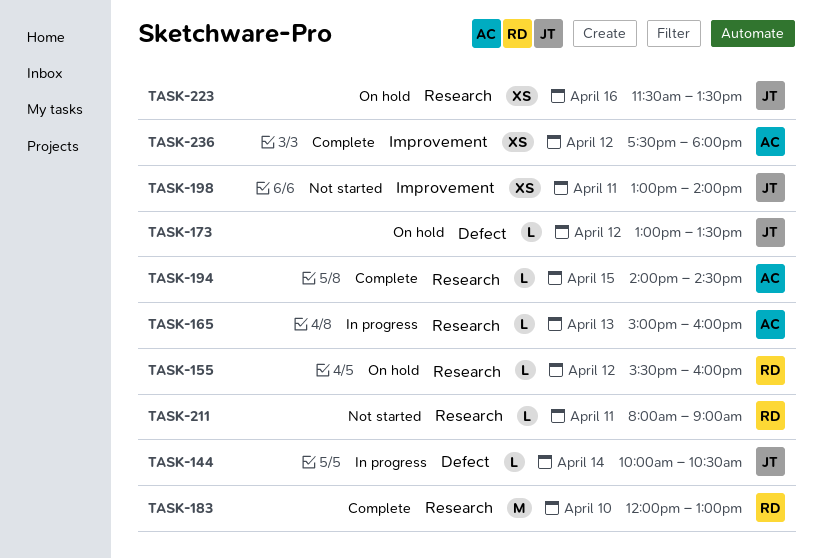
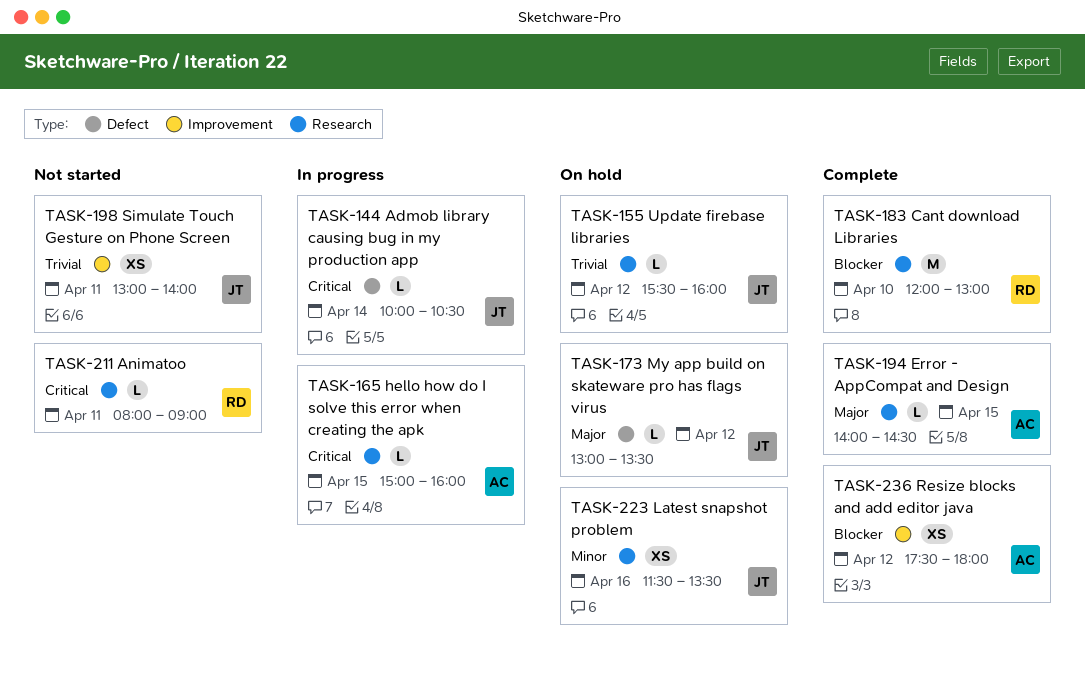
TASK-155, owner: RD -> JT
TASK-165, day: Apr 13 -> Apr 15

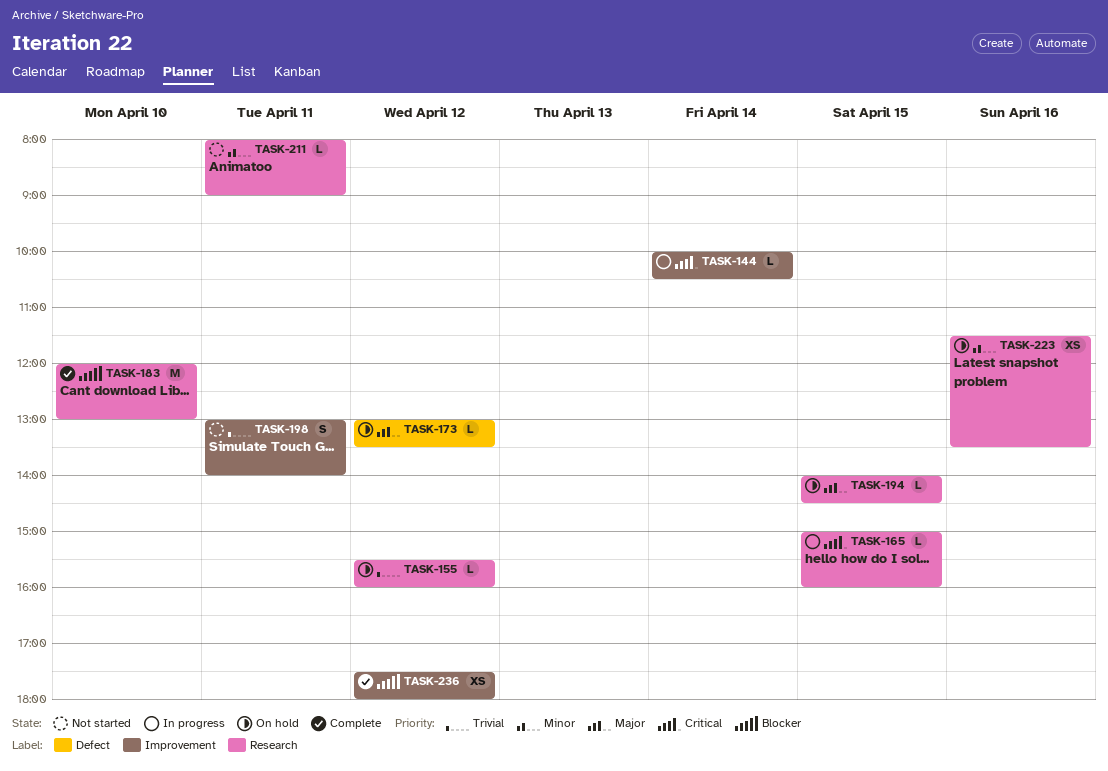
TASK-144, label: Defect -> Improvement
TASK-194, status: Complete -> On hold
TASK-198, estimate: XS -> S
TASK-211, priority: Critical -> Minor

